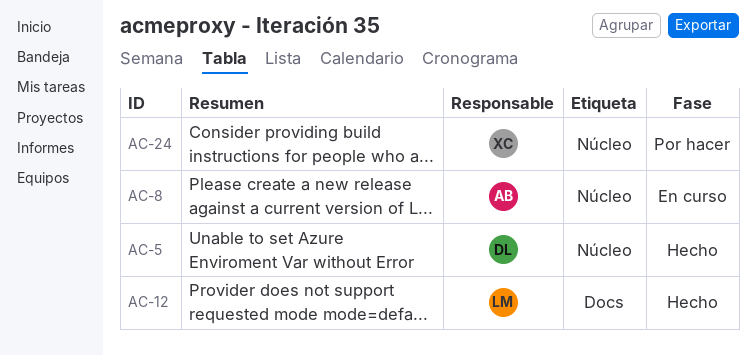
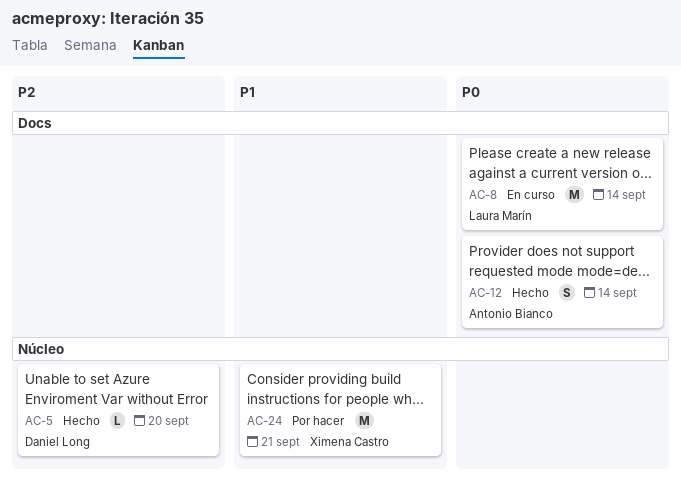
AC-8, owner: Antonio Bianco -> Laura Marín
AC-8, label: Núcleo -> Docs
AC-12, owner: Laura Marín -> Antonio Bianco

